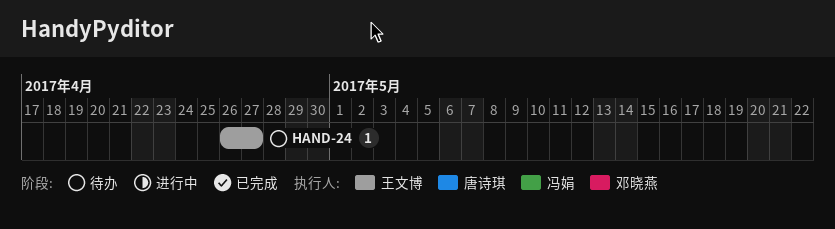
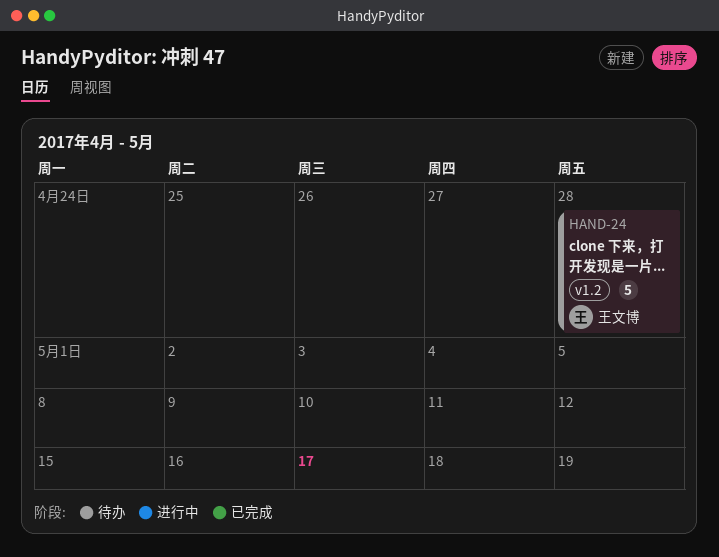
HAND-24, estimate: 1 -> 5
HAND-24, due: Apr 27 -> Apr 28

